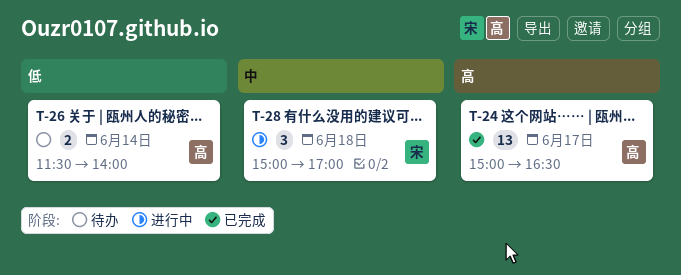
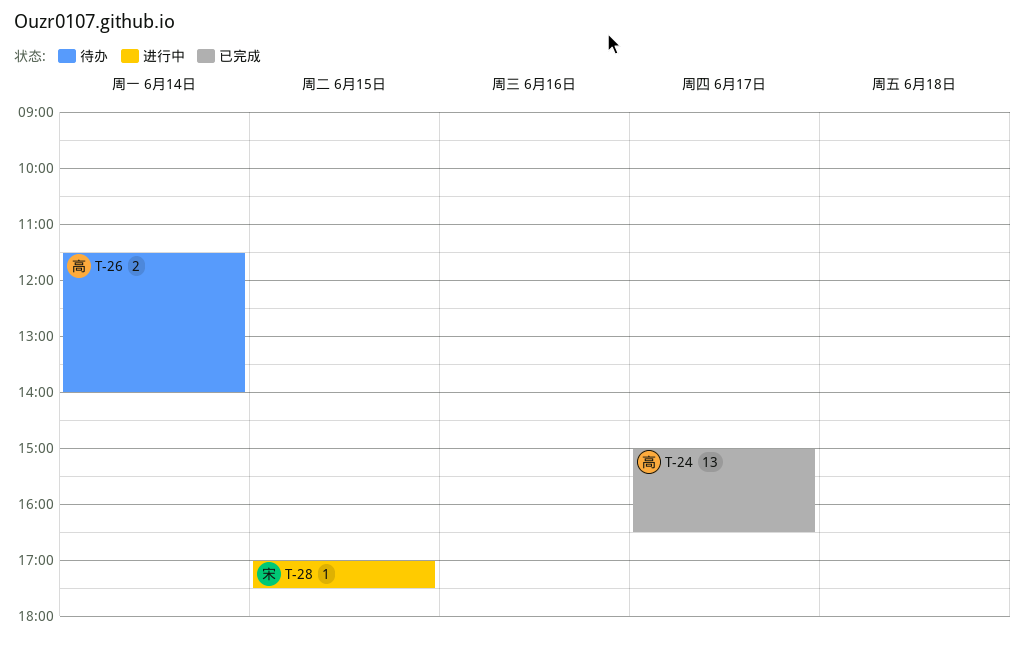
T-28, estimate: 3 -> 1
T-28, day: Jun 18 -> Jun 15
T-28, begins: 15:00 -> 17:00
T-28, ends: 17:00 -> 17:30

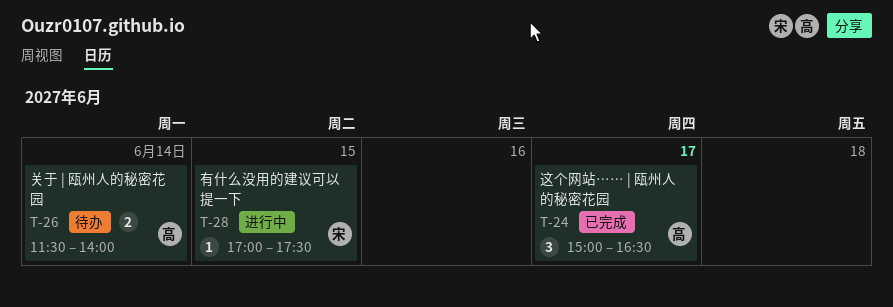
T-24, estimate: 13 -> 3

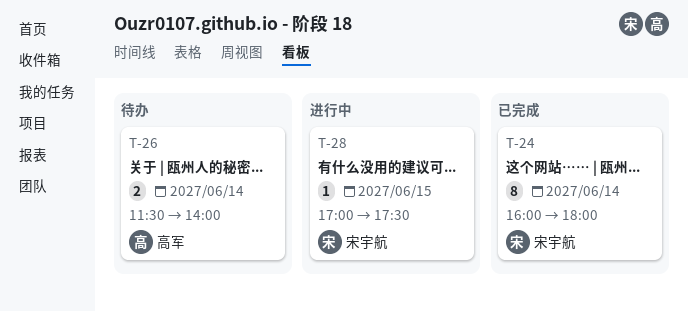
T-24, owner: 高军 -> 宋宇航
T-24, estimate: 3 -> 8
T-24, day: Jun 17 -> Jun 14
T-24, begins: 15:00 -> 16:00
T-24, ends: 16:30 -> 18:00

